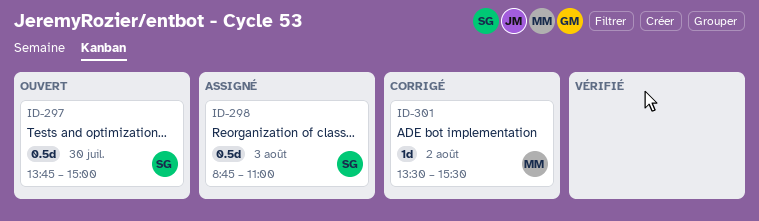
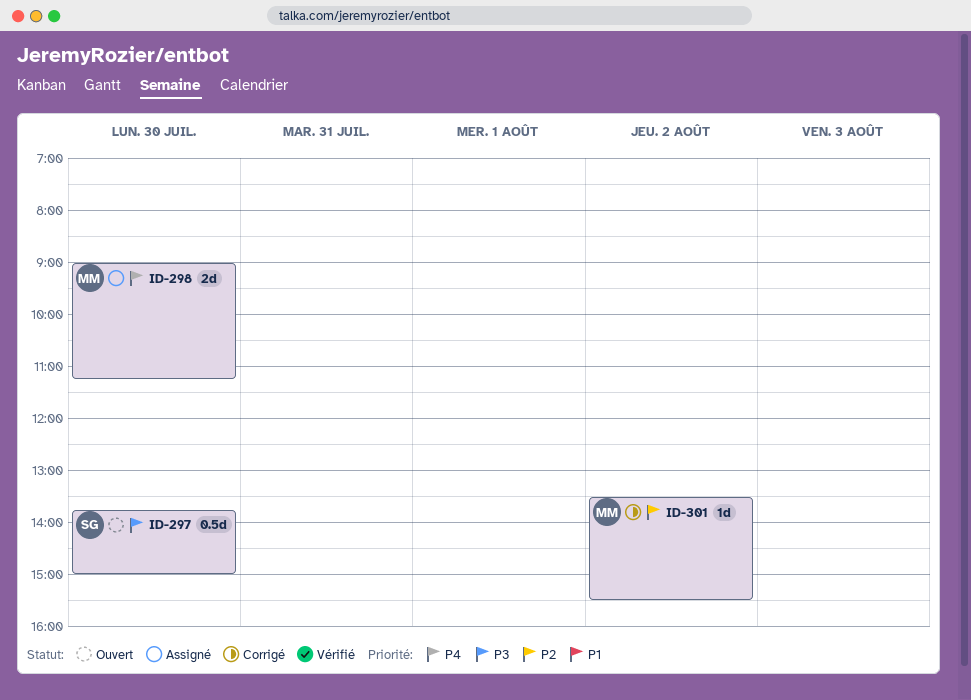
ID-298, owner: SG -> MM
ID-298, estimate: 0.5d -> 2d
ID-298, day: Aug 3 -> Jul 30
ID-298, begins: 08:45 -> 09:00
ID-298, ends: 11:00 -> 11:15

